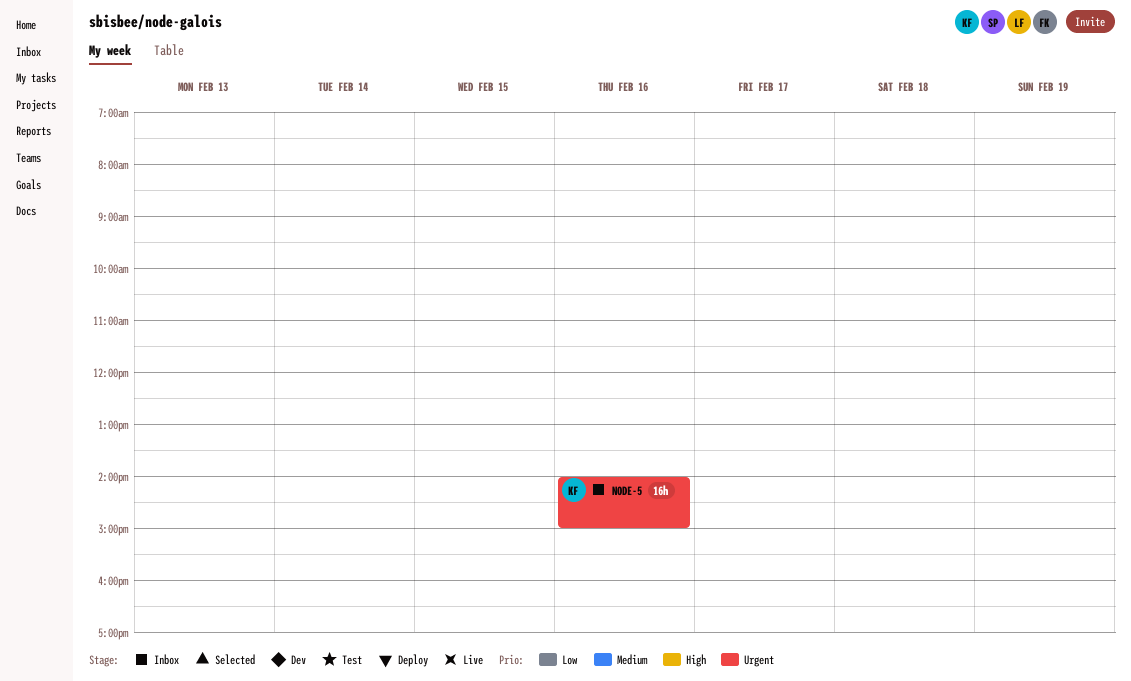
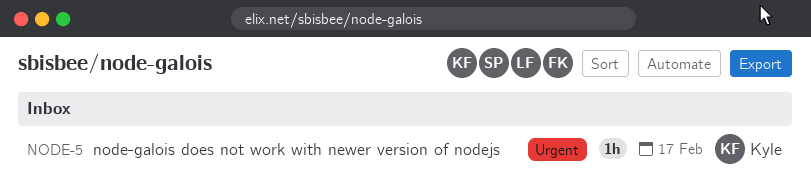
NODE-5, estimate: 16h -> 1h
NODE-5, day: Feb 16 -> Feb 17

